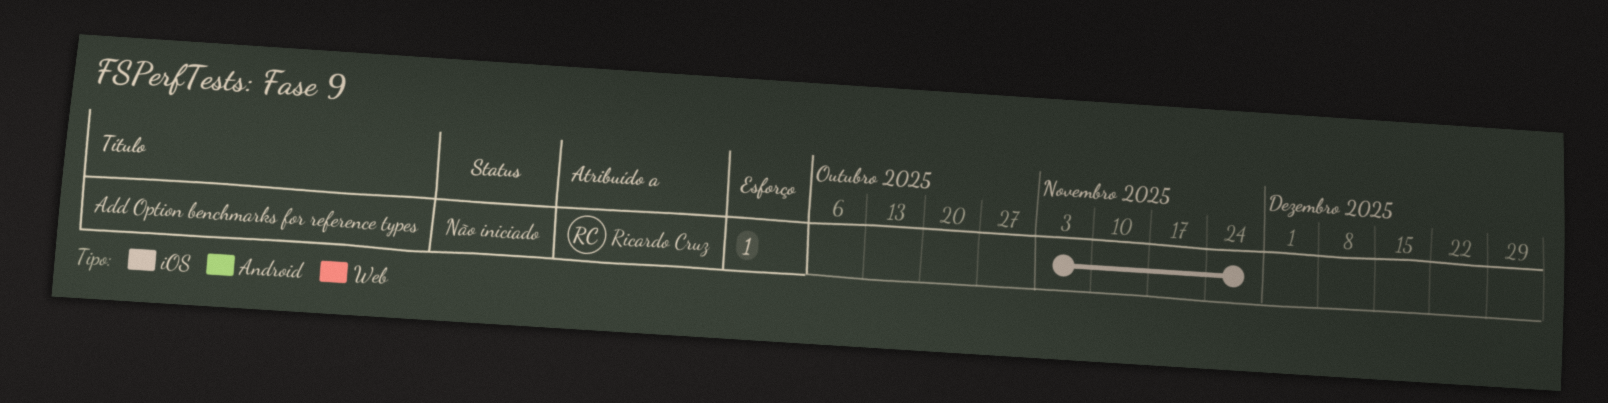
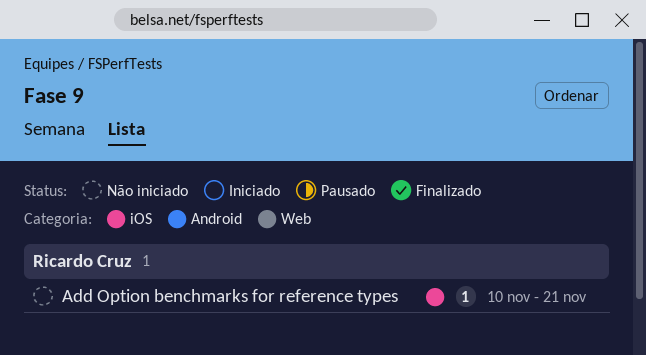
Add Option benchmarks for reference types, start: Nov 3 -> Nov 10
Add Option benchmarks for reference types, due: Nov 28 -> Nov 21

